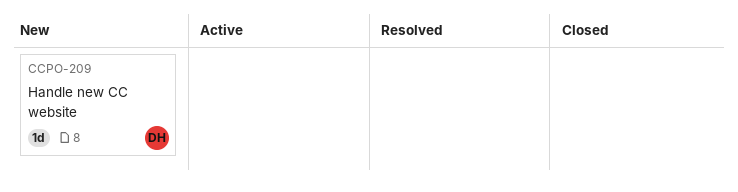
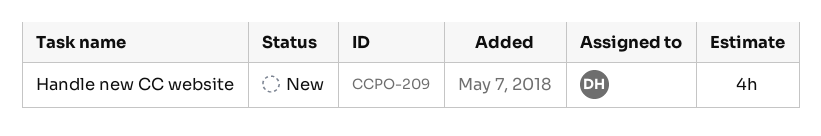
CCPO-209, estimate: 1d -> 4h

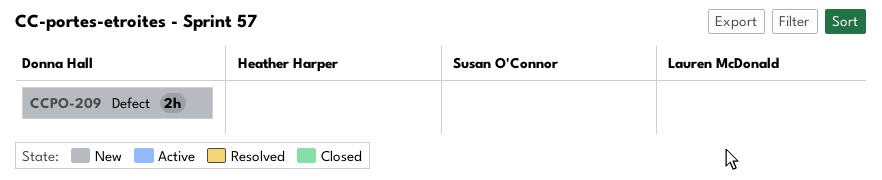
CCPO-209, estimate: 4h -> 2h

